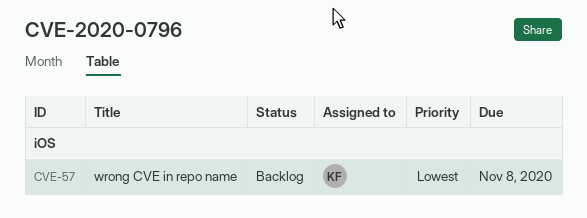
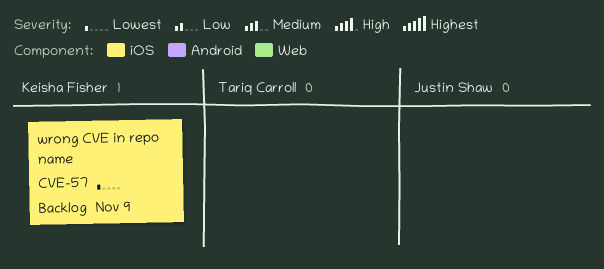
CVE-57, due: Nov 8 -> Nov 9

